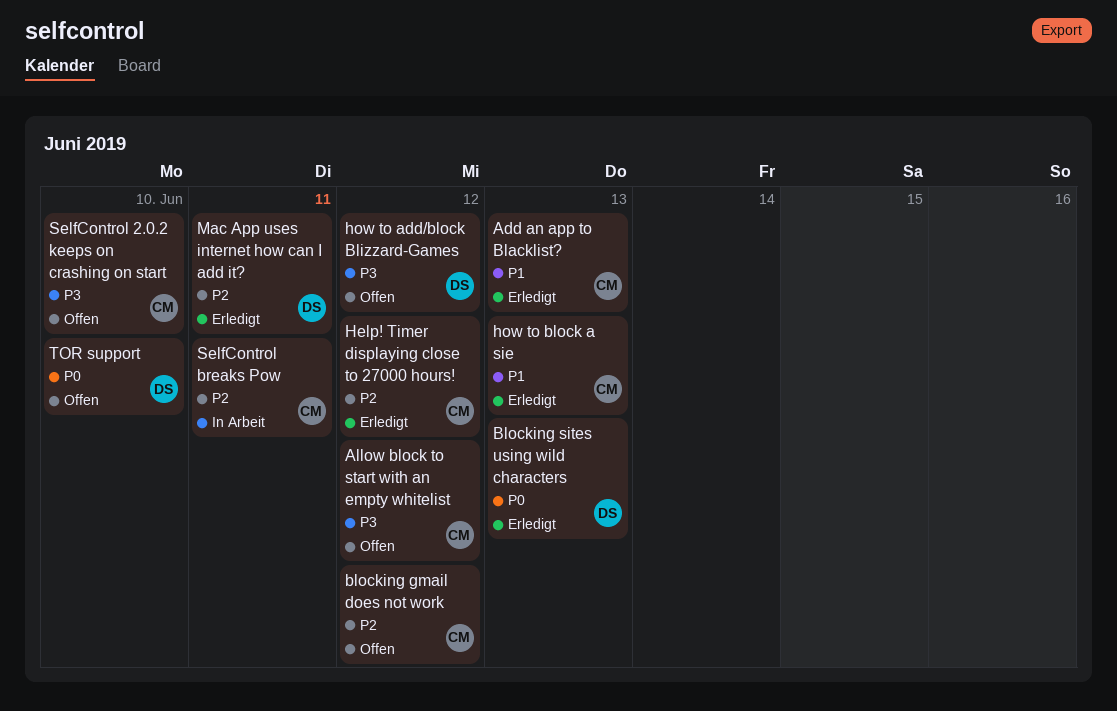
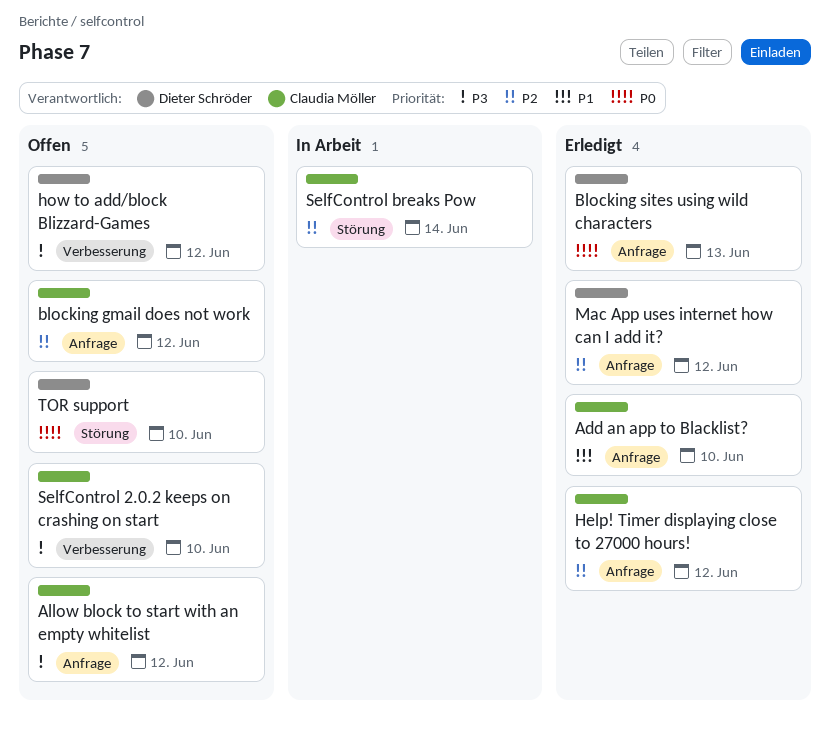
Add an app to Blacklist?, due: Jun 13 -> Jun 10
how to block a sie: present -> none
Mac App uses internet how can I add it?, due: Jun 11 -> Jun 12
SelfControl breaks Pow, due: Jun 11 -> Jun 14

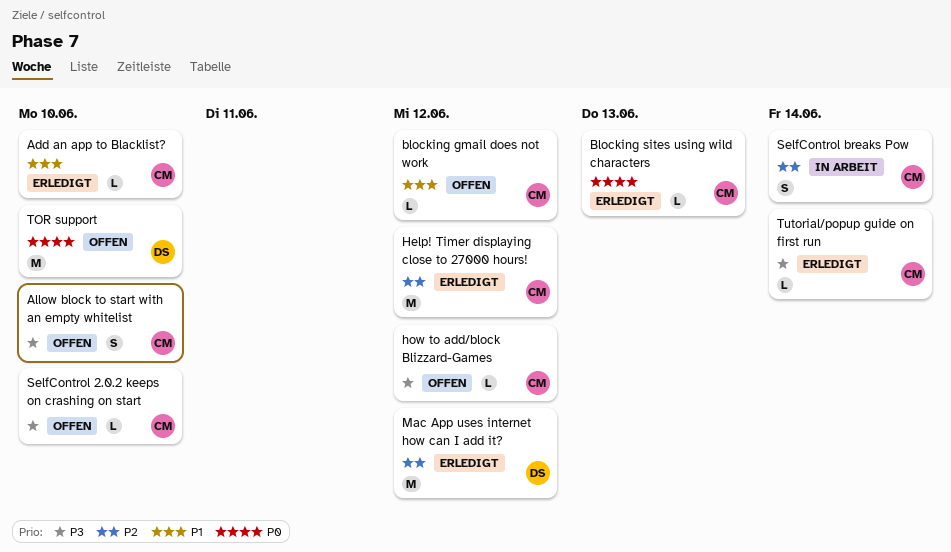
Allow block to start with an empty whitelist, due: Jun 12 -> Jun 10
blocking gmail does not work, priority: P2 -> P1
Blocking sites using wild characters, owner: Dieter Schröder -> Claudia Möller
how to add/block Blizzard-Games, owner: Dieter Schröder -> Claudia Möller
Tutorial/popup guide on first run: none -> present

